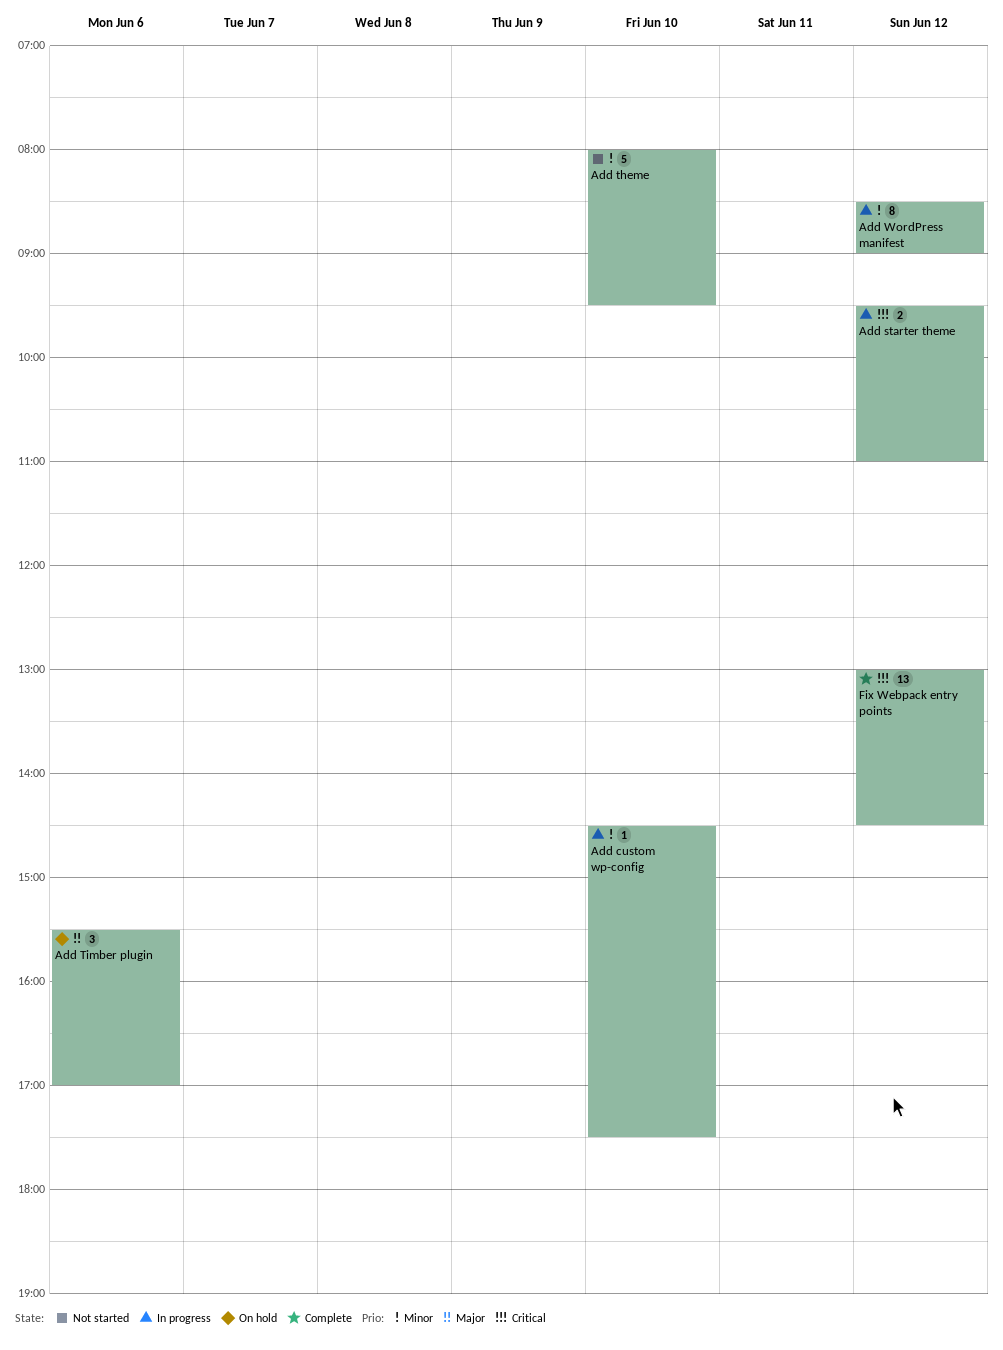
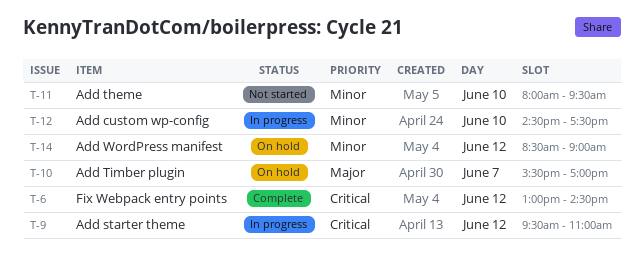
Add Timber plugin, day: Jun 6 -> Jun 7
Add WordPress manifest, status: In progress -> On hold

